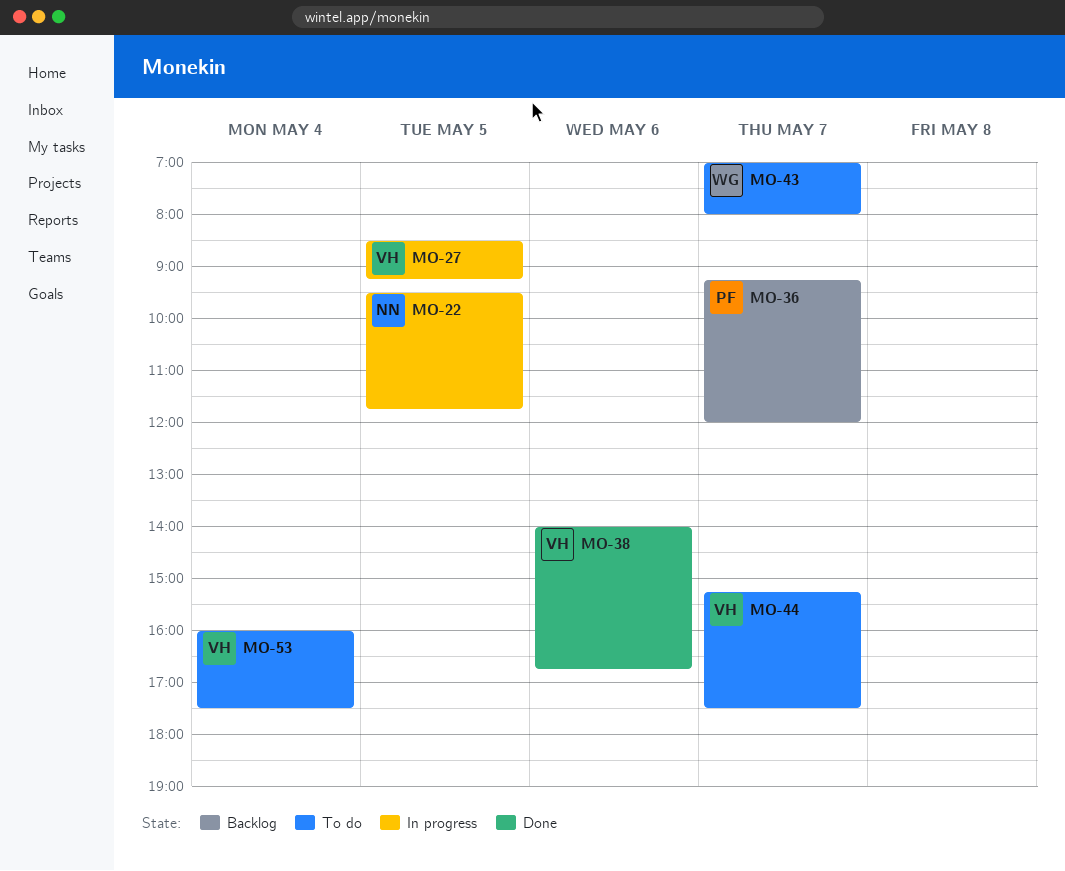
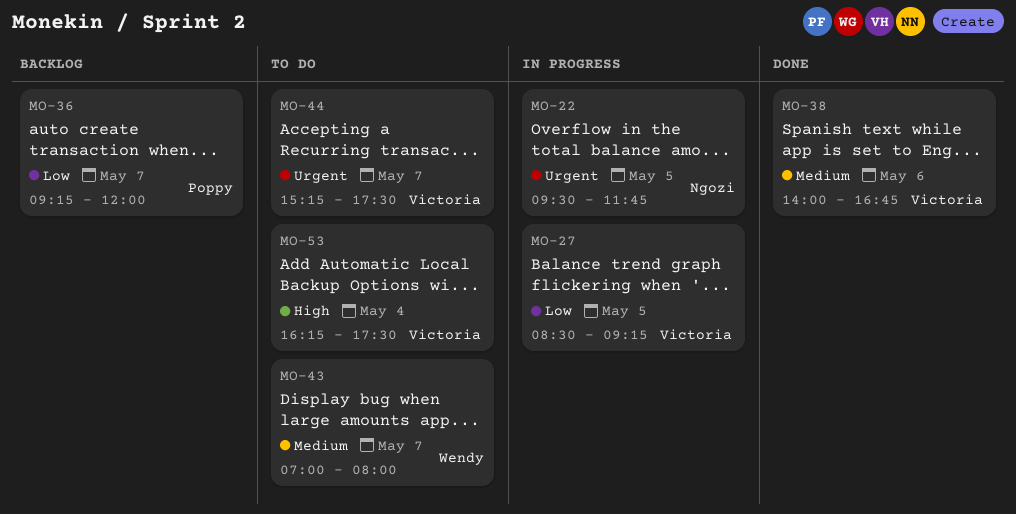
MO-53, begins: 16:00 -> 16:15

